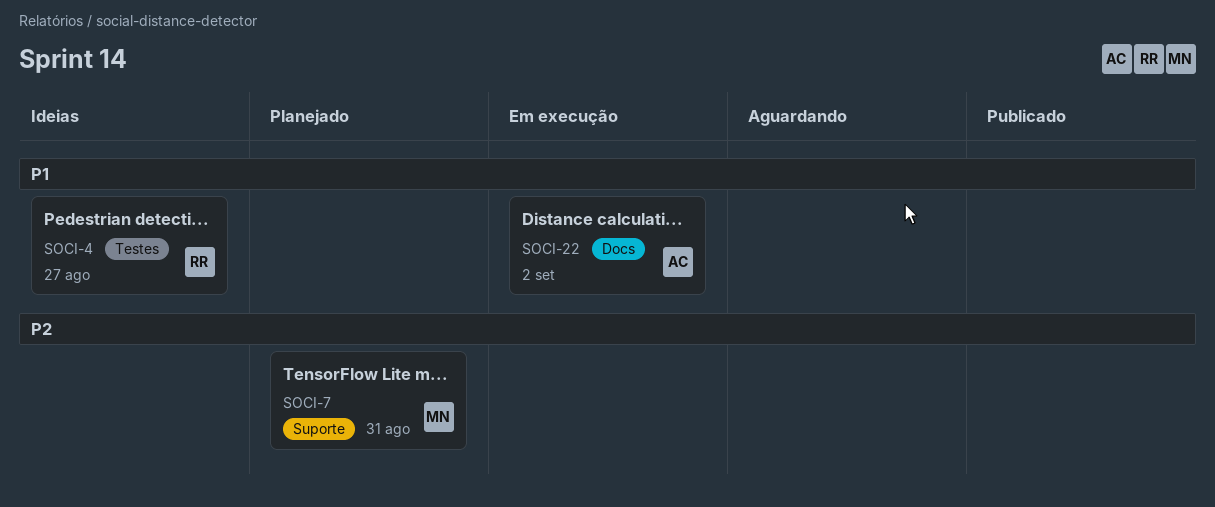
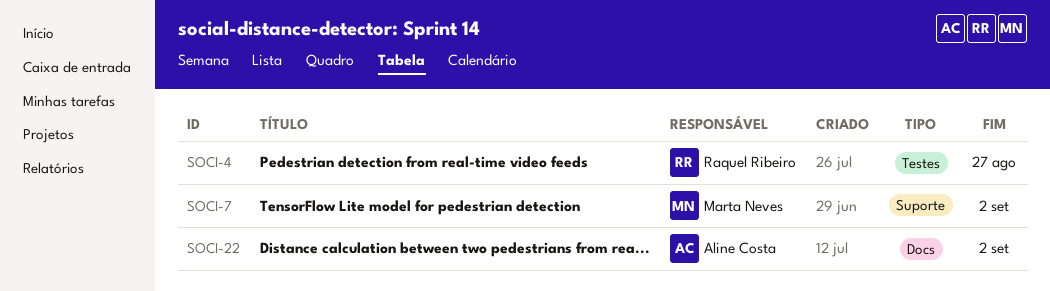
SOCI-7, due: Aug 31 -> Sep 2

